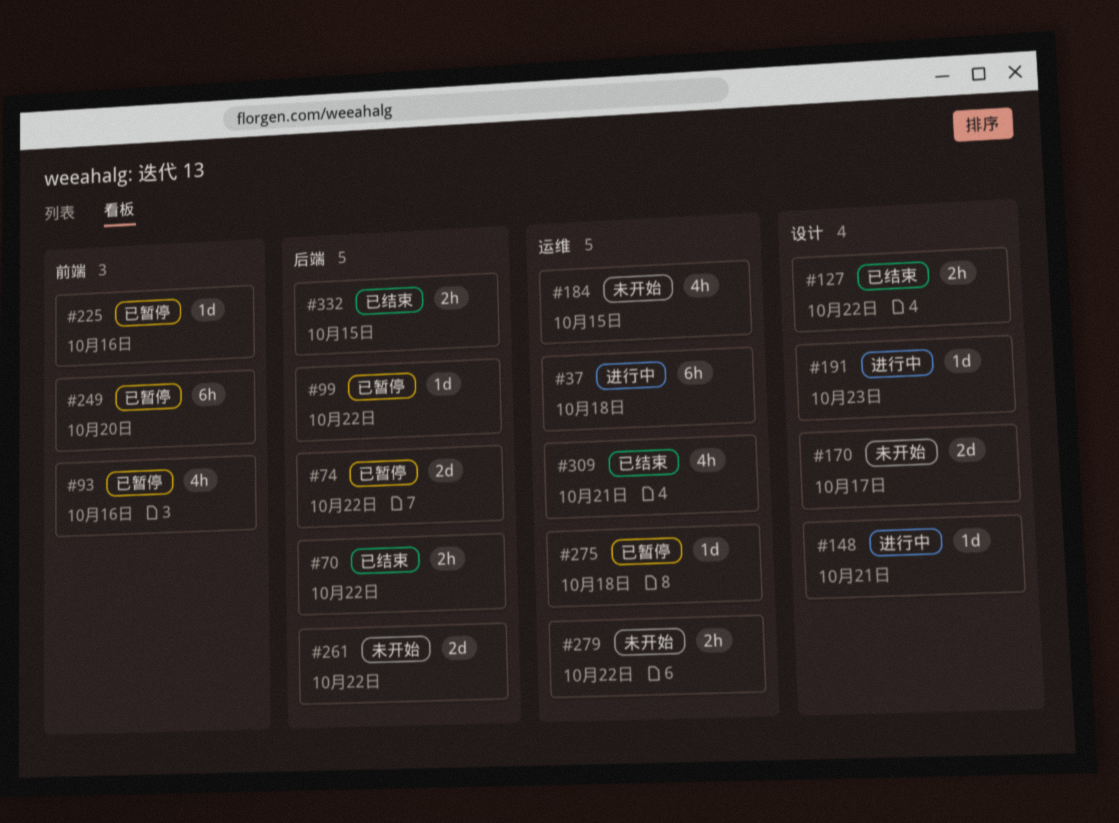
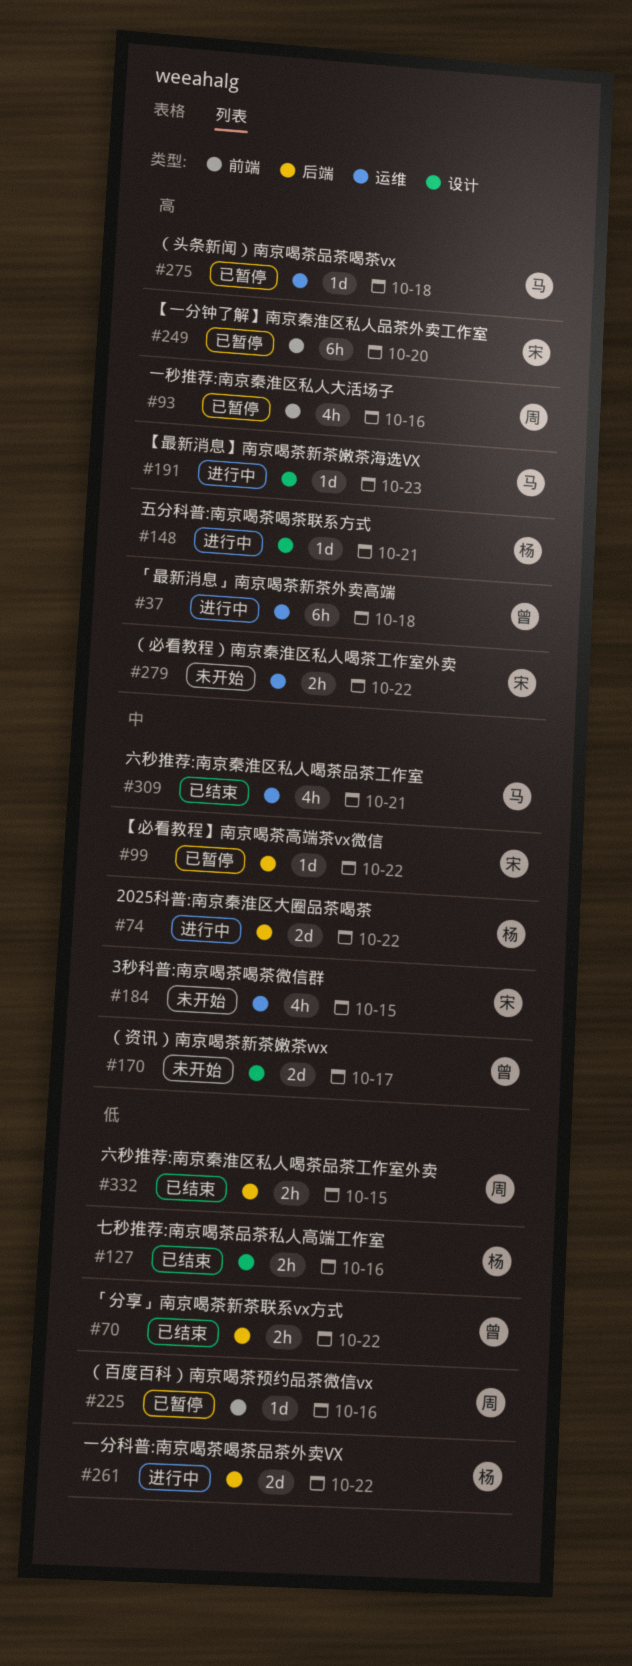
#74, status: 已暂停 -> 进行中
#127, due: Oct 22 -> Oct 16
#261, status: 未开始 -> 进行中

